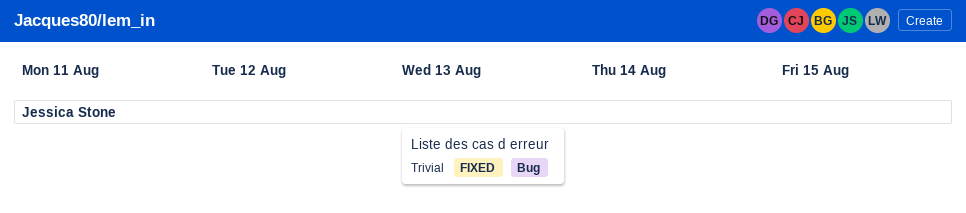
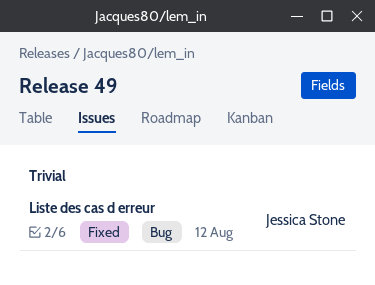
Liste des cas d erreur, due: Aug 13 -> Aug 12

